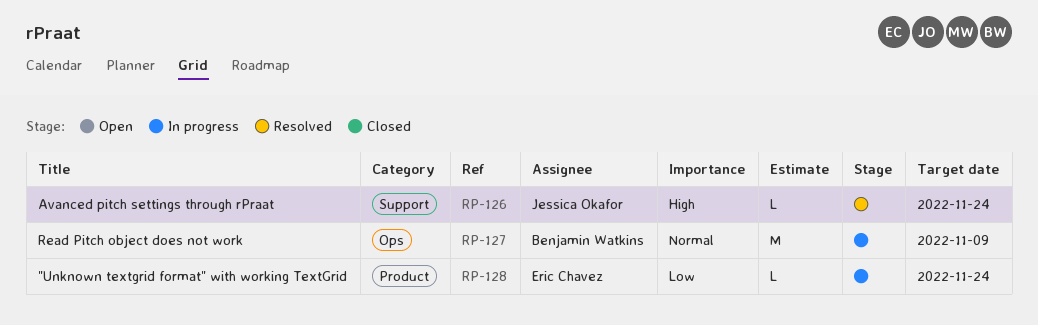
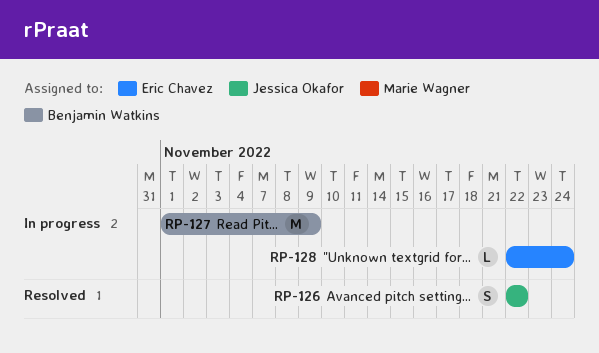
RP-126, estimate: L -> S
RP-126, due: Nov 24 -> Nov 22

